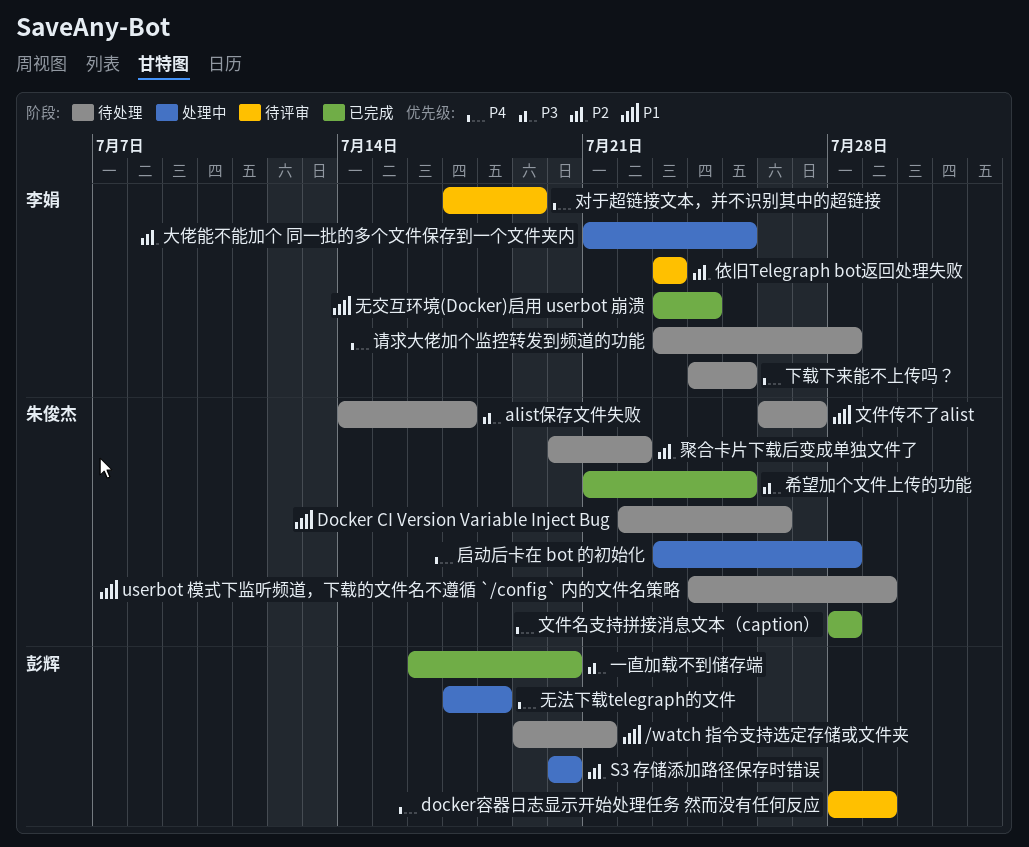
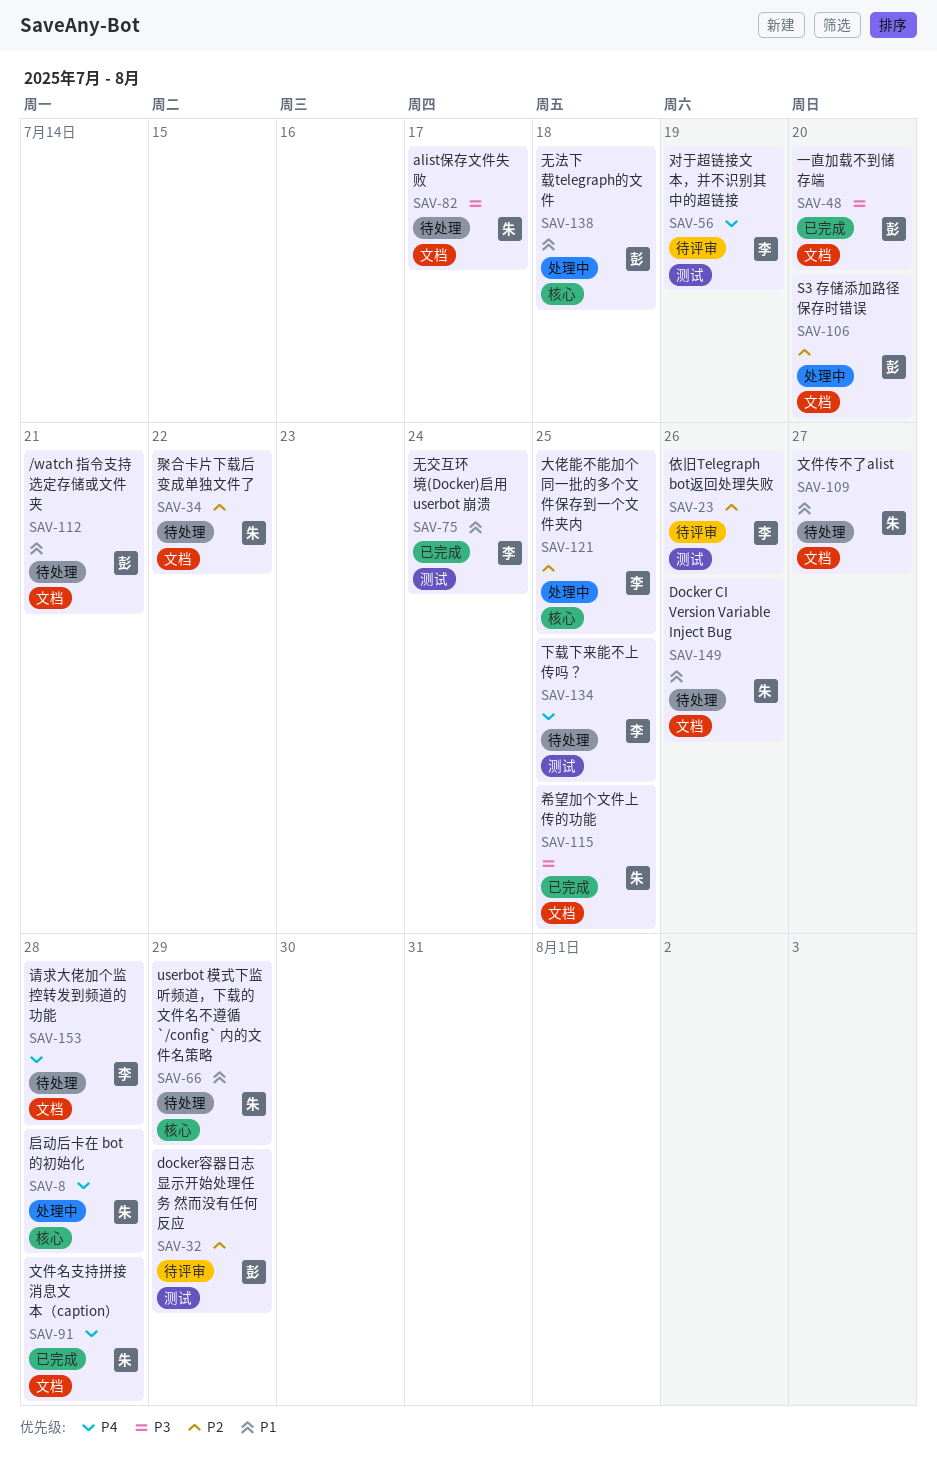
docker容器日志显示开始处理任务 然而没有任何反应, priority: P4 -> P2
依旧Telegraph bot返回处理失败, due: Jul 23 -> Jul 26
无法下载telegraph的文件, priority: P4 -> P1

